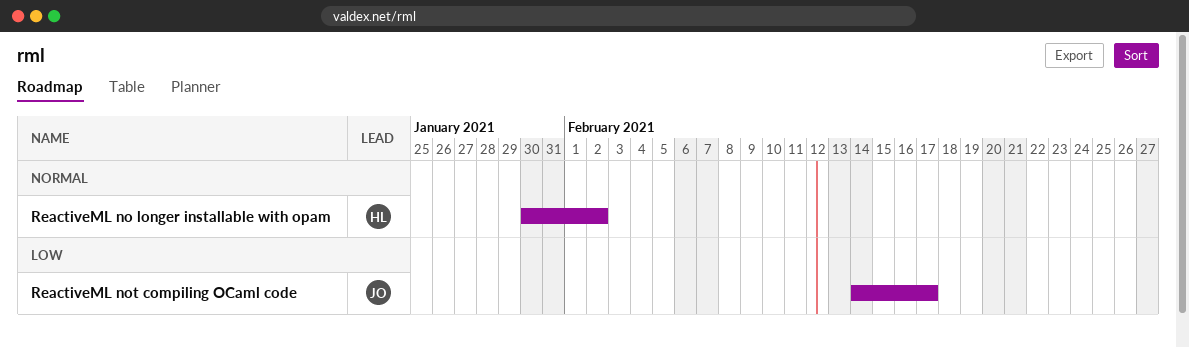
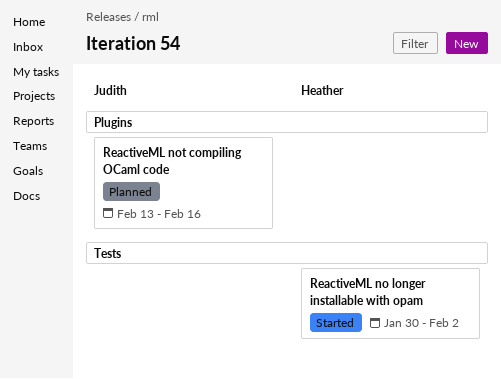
ReactiveML not compiling OCaml code, start: Feb 14 -> Feb 13
ReactiveML not compiling OCaml code, due: Feb 17 -> Feb 16

